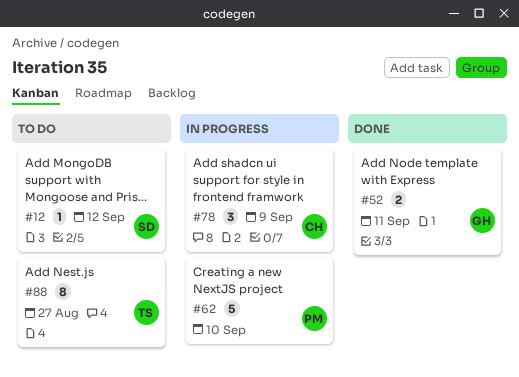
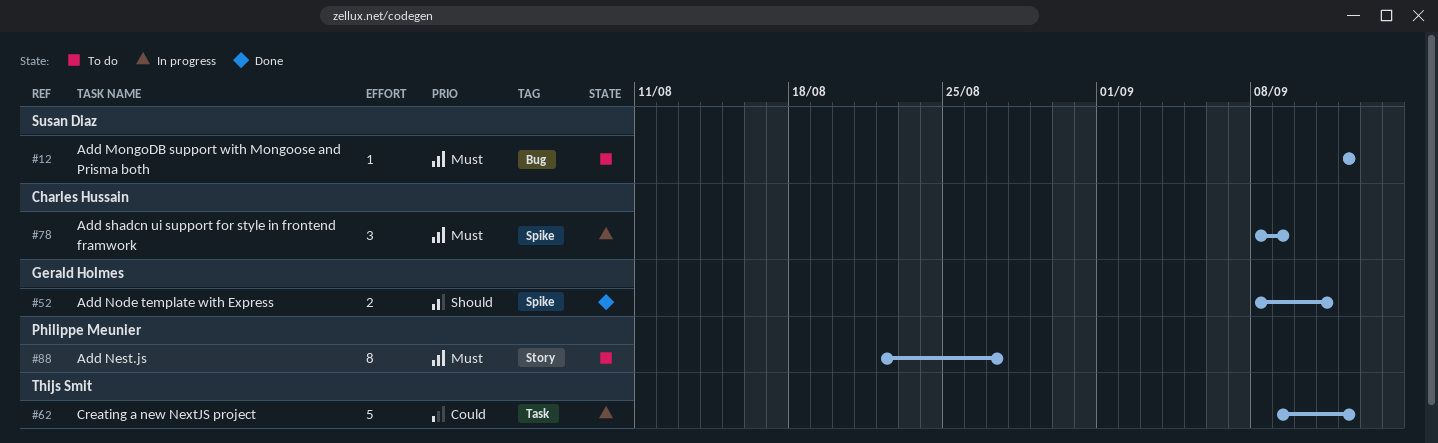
#62, owner: Philippe Meunier -> Thijs Smit
#62, due: Sep 10 -> Sep 12
#88, owner: Thijs Smit -> Philippe Meunier

